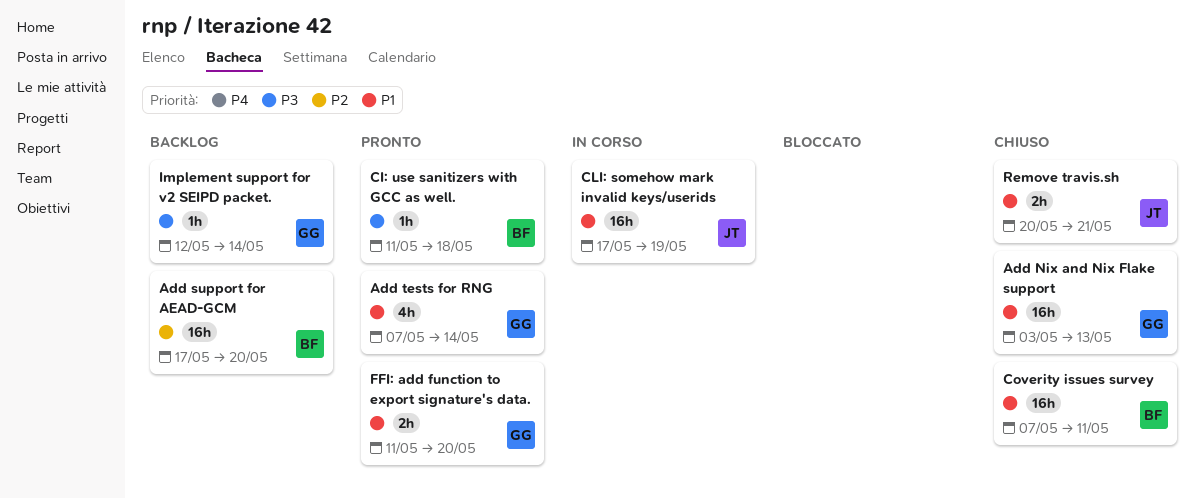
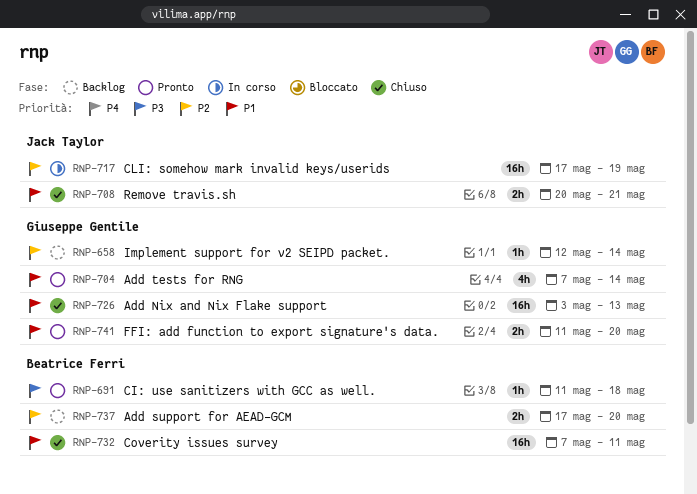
Add support for AEAD-GCM, estimate: 16h -> 2h
CLI: somehow mark invalid keys/userids, priority: P1 -> P2
Implement support for v2 SEIPD packet., priority: P3 -> P2

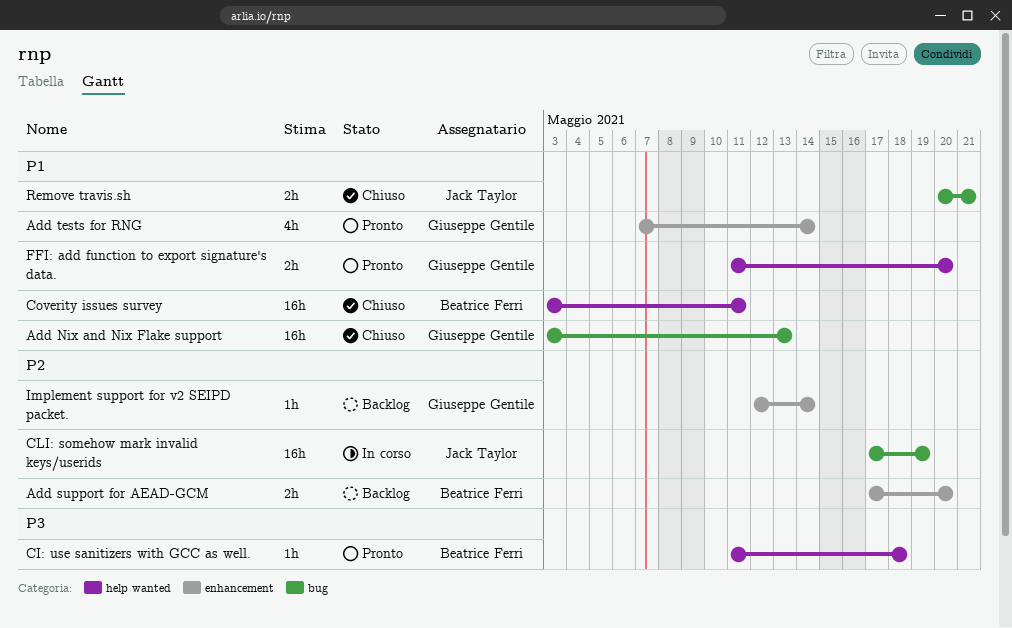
Coverity issues survey, start: May 7 -> May 3

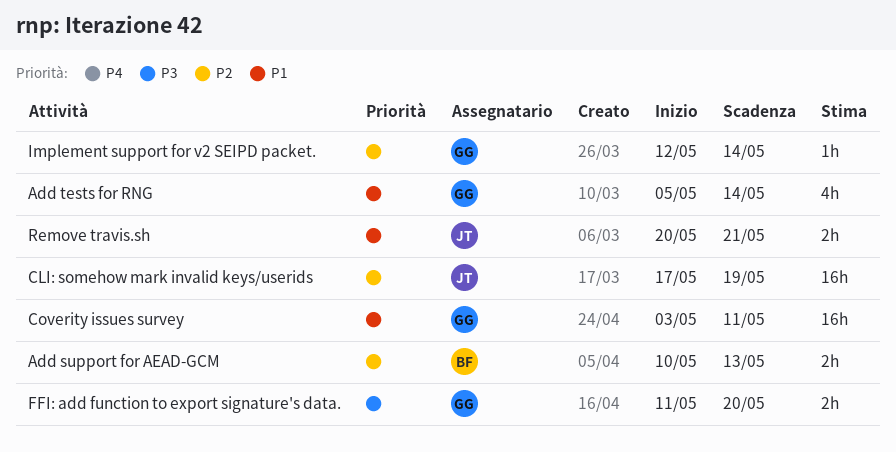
Add Nix and Nix Flake support: present -> none
Add support for AEAD-GCM, start: May 17 -> May 10
Add support for AEAD-GCM, due: May 20 -> May 13
Add tests for RNG, start: May 7 -> May 5
CI: use sanitizers with GCC as well.: present -> none
Coverity issues survey, owner: Beatrice Ferri -> Giuseppe Gentile
FFI: add function to export signature's data., priority: P1 -> P3

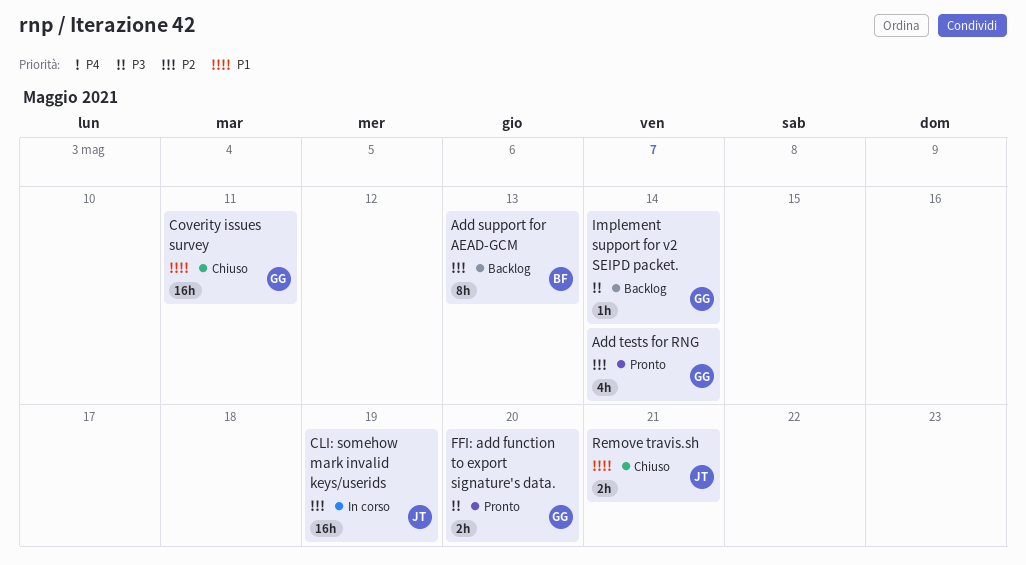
Add support for AEAD-GCM, estimate: 2h -> 8h
Add tests for RNG, priority: P1 -> P2
Implement support for v2 SEIPD packet., priority: P2 -> P3

